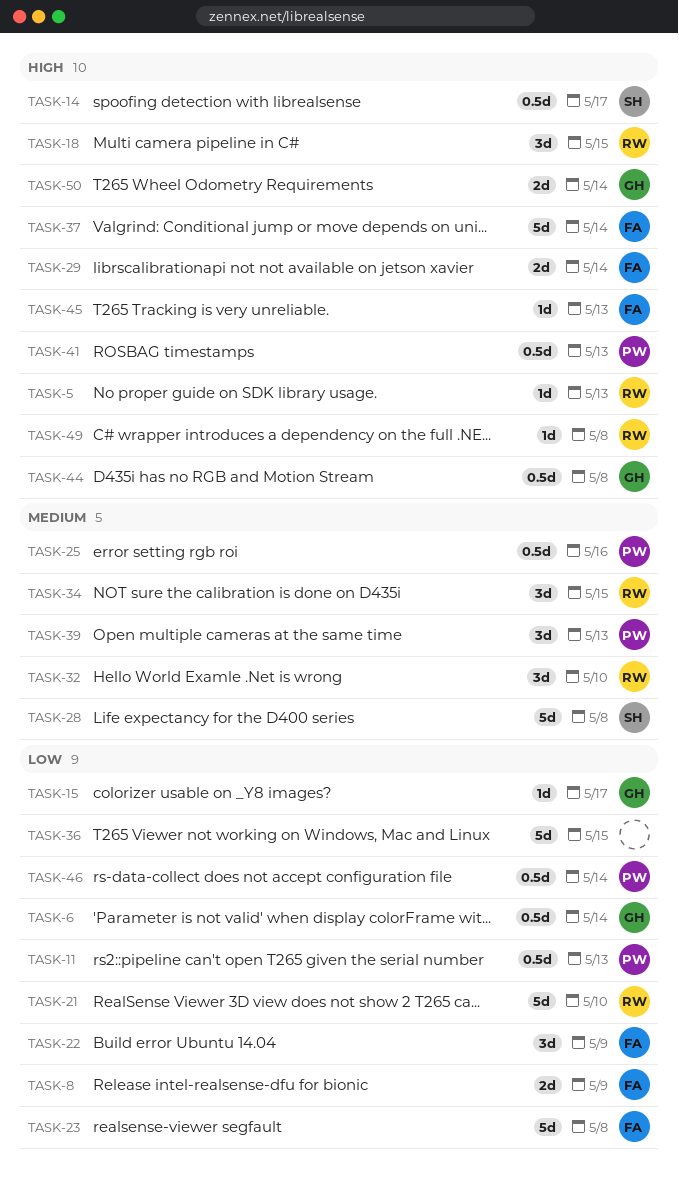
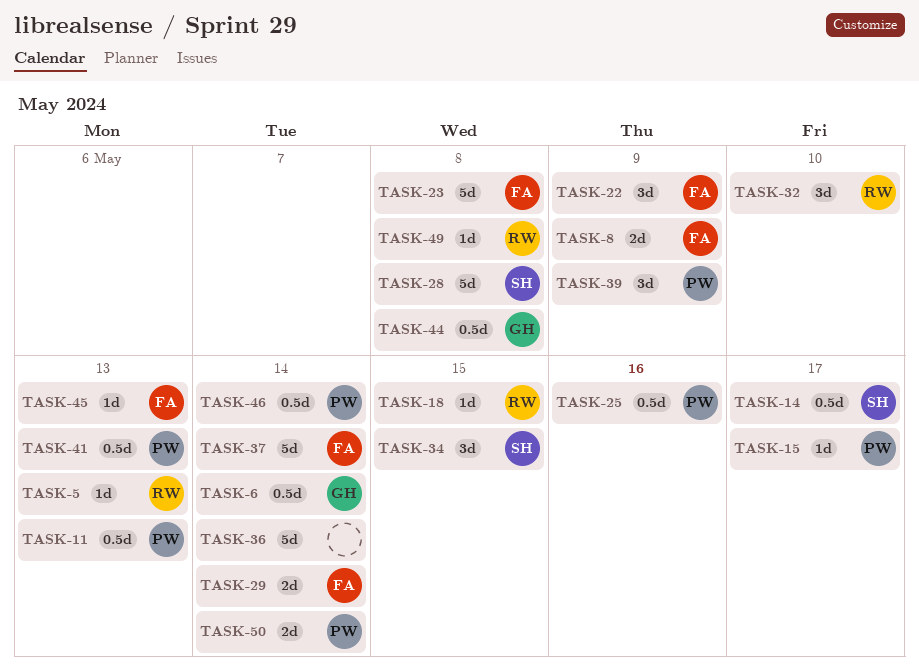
TASK-15, owner: GH -> PW
TASK-18, estimate: 3d -> 1d
TASK-21: present -> none
TASK-34, owner: RW -> SH
TASK-36, due: May 15 -> May 14
TASK-39, due: May 13 -> May 9
TASK-50, owner: GH -> PW

